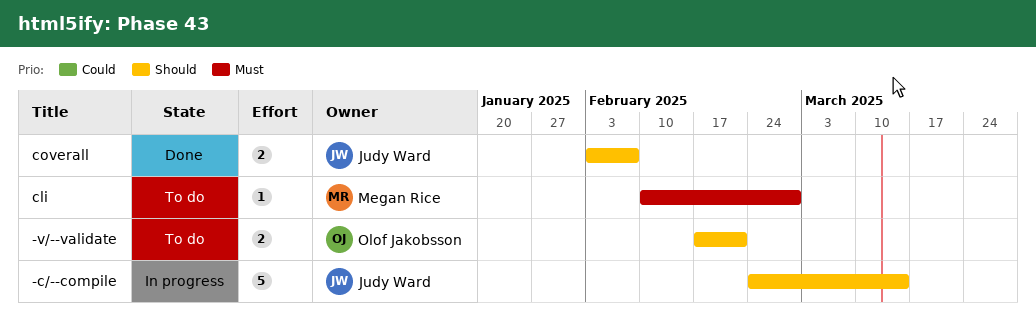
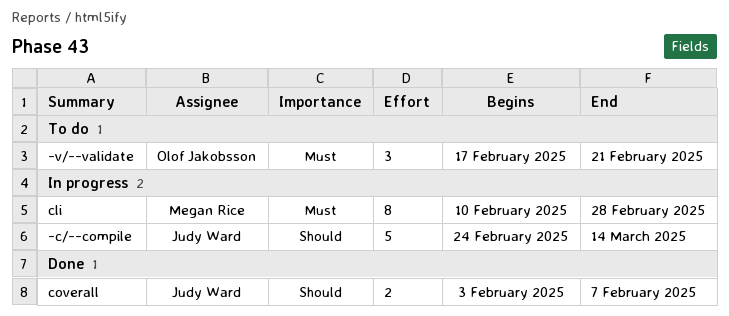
-v/--validate, priority: Should -> Must
-v/--validate, estimate: 2 -> 3
cli, status: To do -> In progress
cli, estimate: 1 -> 8

